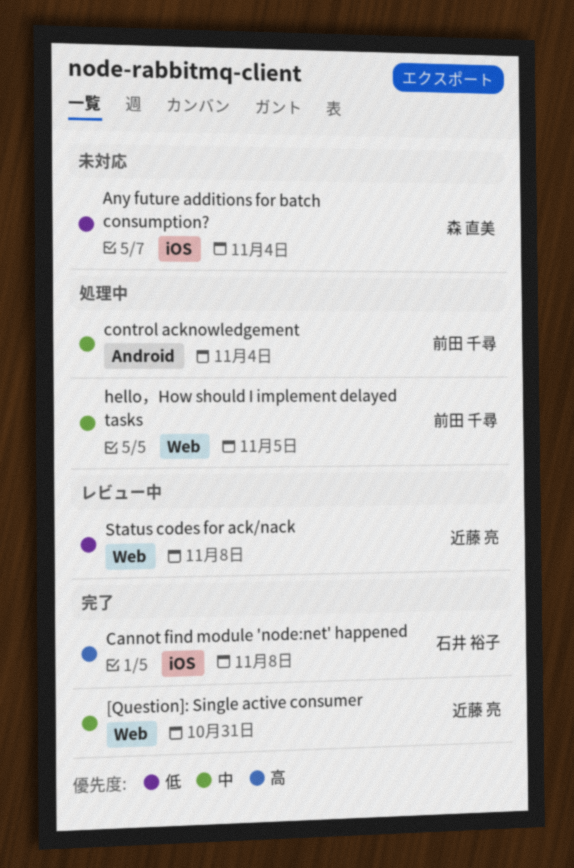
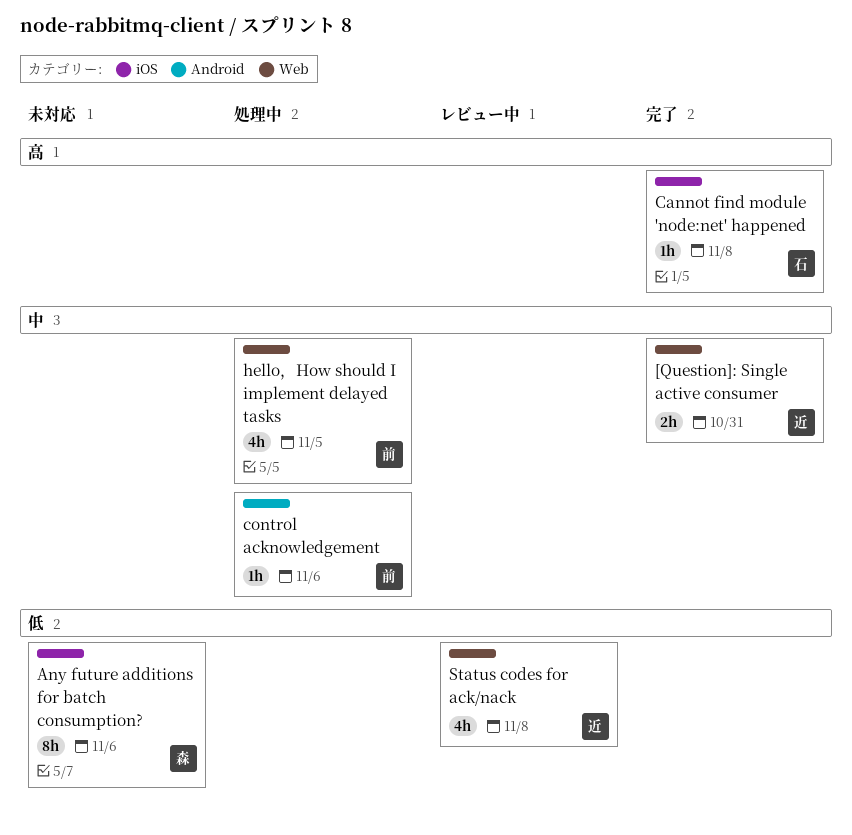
Any future additions for batch consumption?, due: Nov 4 -> Nov 6
control acknowledgement, due: Nov 4 -> Nov 6

